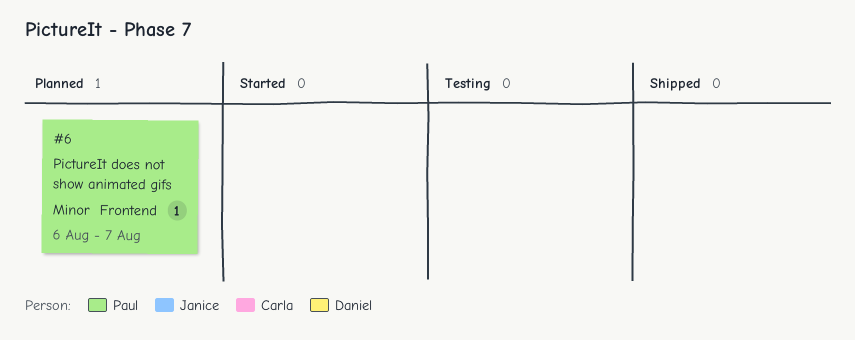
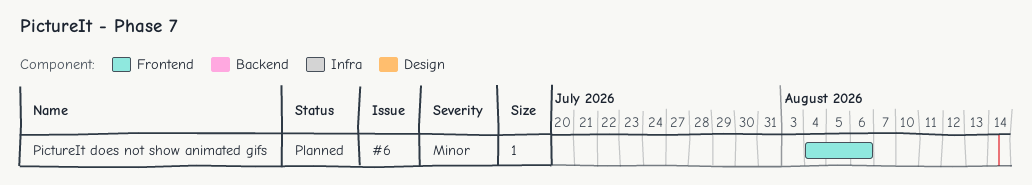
#6, start: Aug 6 -> Aug 4
#6, due: Aug 7 -> Aug 6

